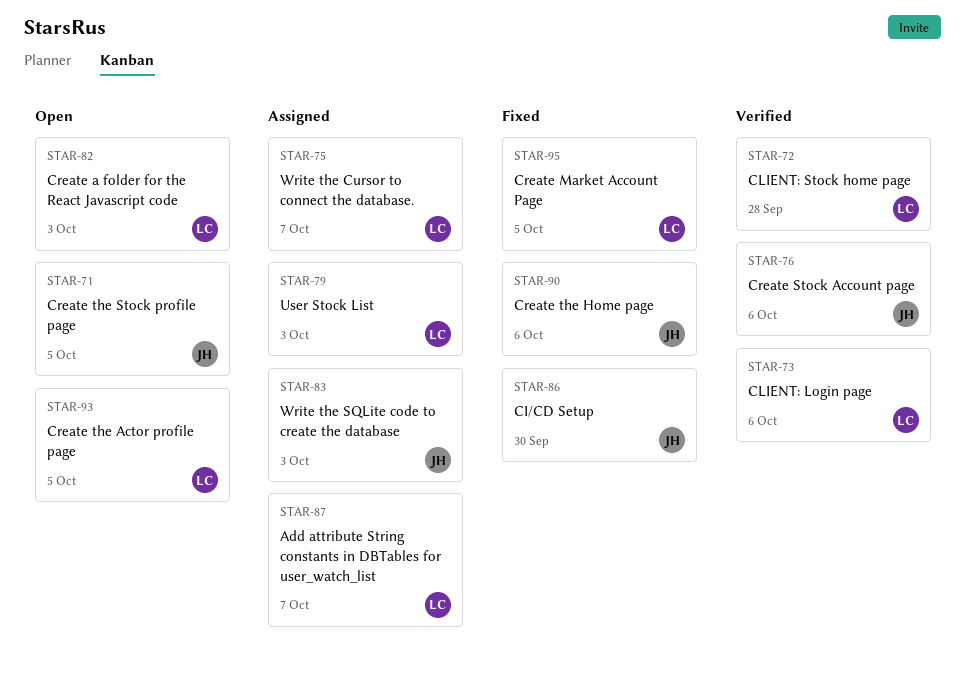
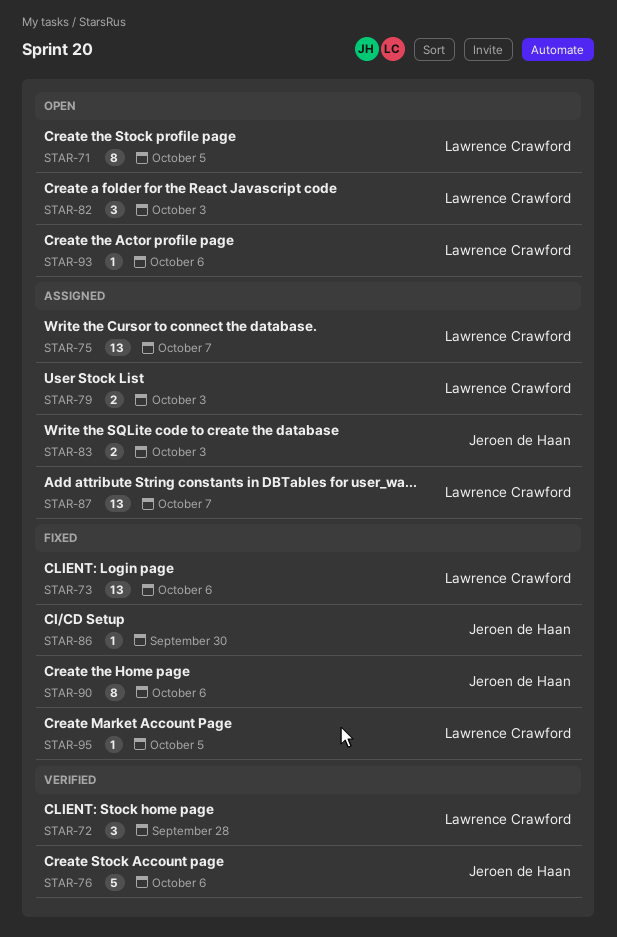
STAR-71, owner: Jeroen de Haan -> Lawrence Crawford
STAR-73, status: Verified -> Fixed
STAR-93, due: Oct 5 -> Oct 6

